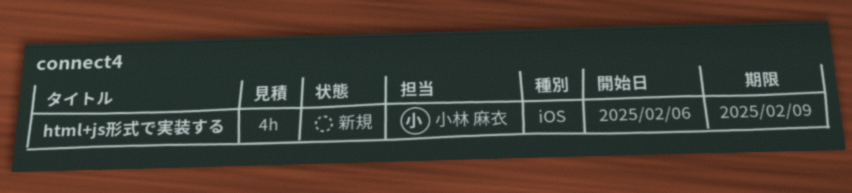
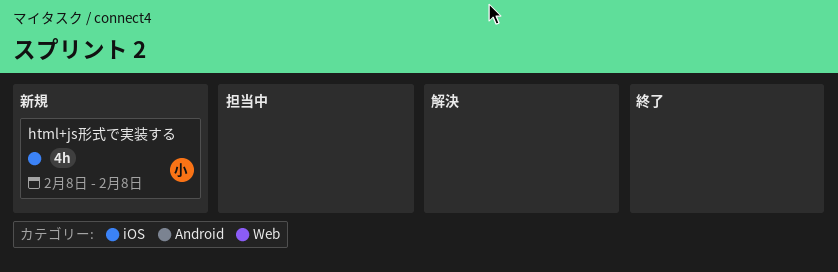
html+js形式で実装する, start: Feb 6 -> Feb 8
html+js形式で実装する, due: Feb 9 -> Feb 8

